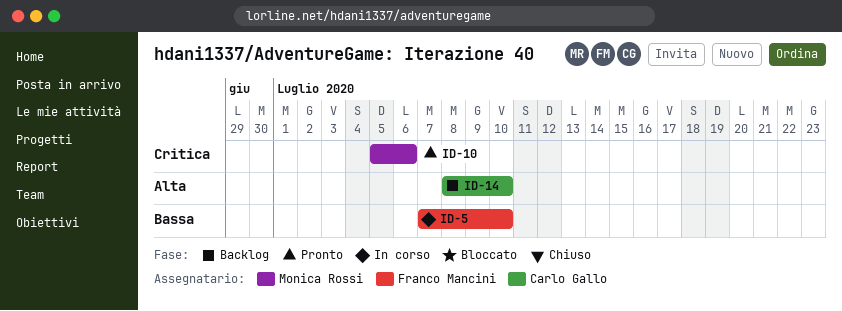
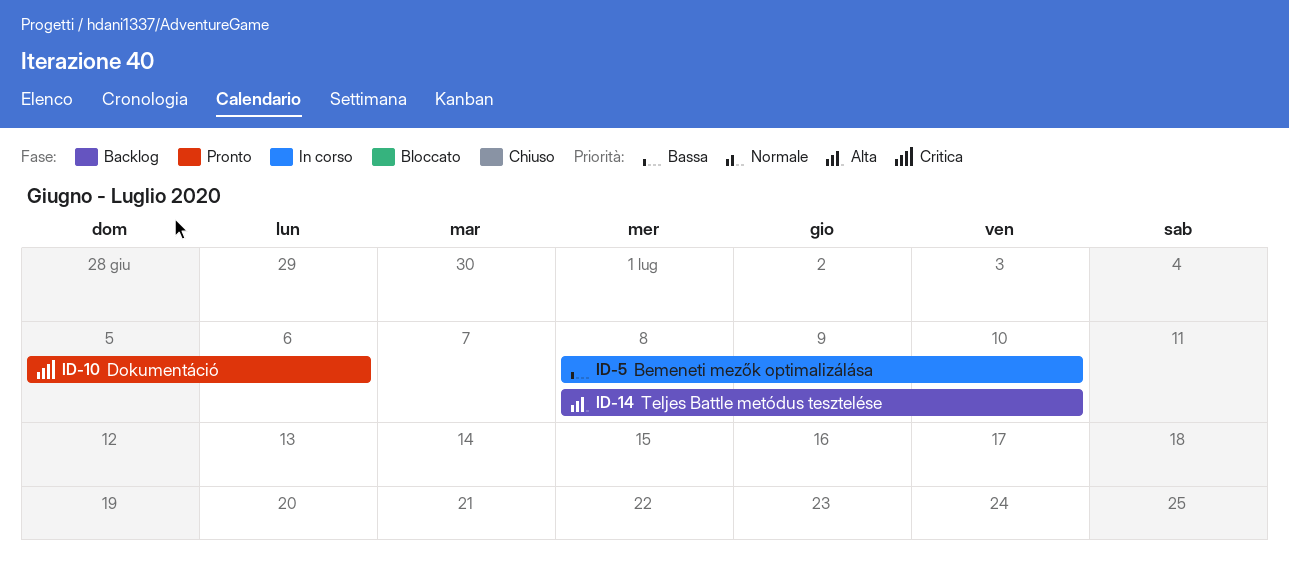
ID-5, start: Jul 7 -> Jul 8

